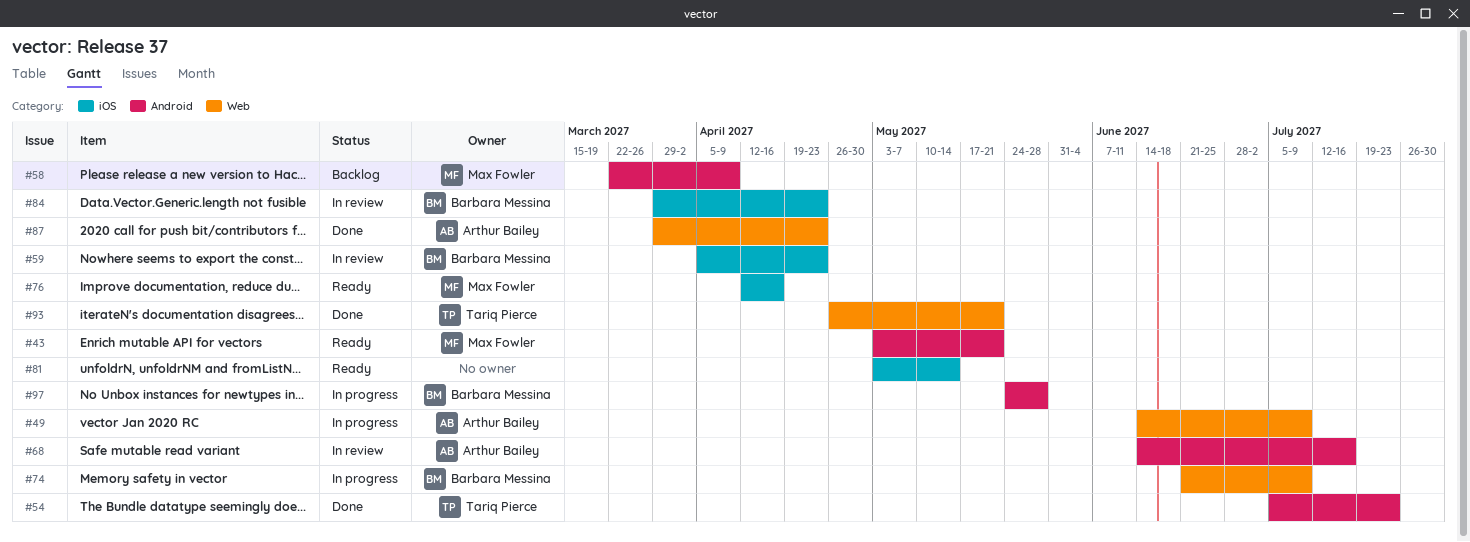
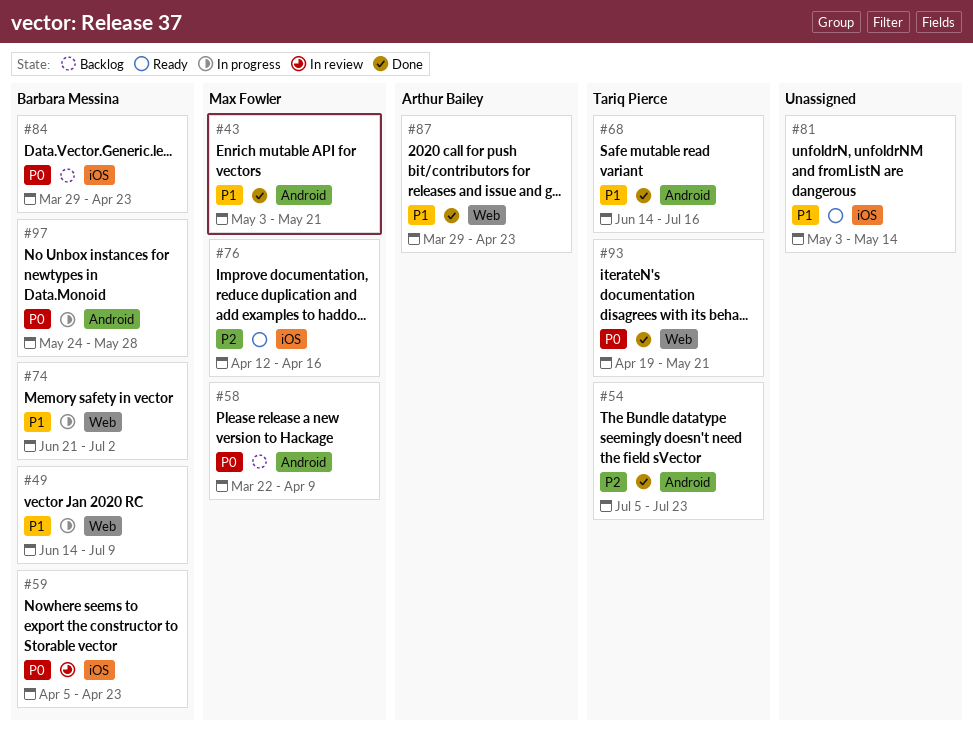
#43, status: Ready -> Done
#49, owner: Arthur Bailey -> Barbara Messina
#68, status: In review -> Done
#68, owner: Arthur Bailey -> Tariq Pierce
#74, due: Jul 9 -> Jul 2
#84, status: In review -> Backlog
#93, start: Apr 26 -> Apr 19

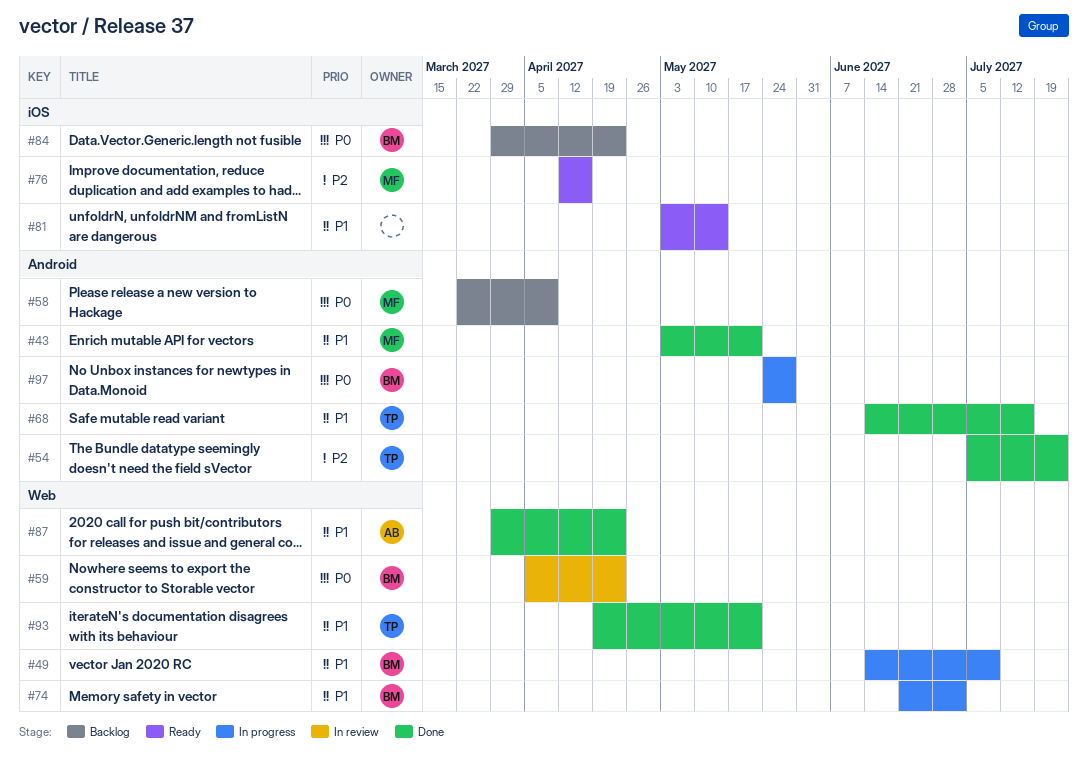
#59, label: iOS -> Web
#93, priority: P0 -> P1

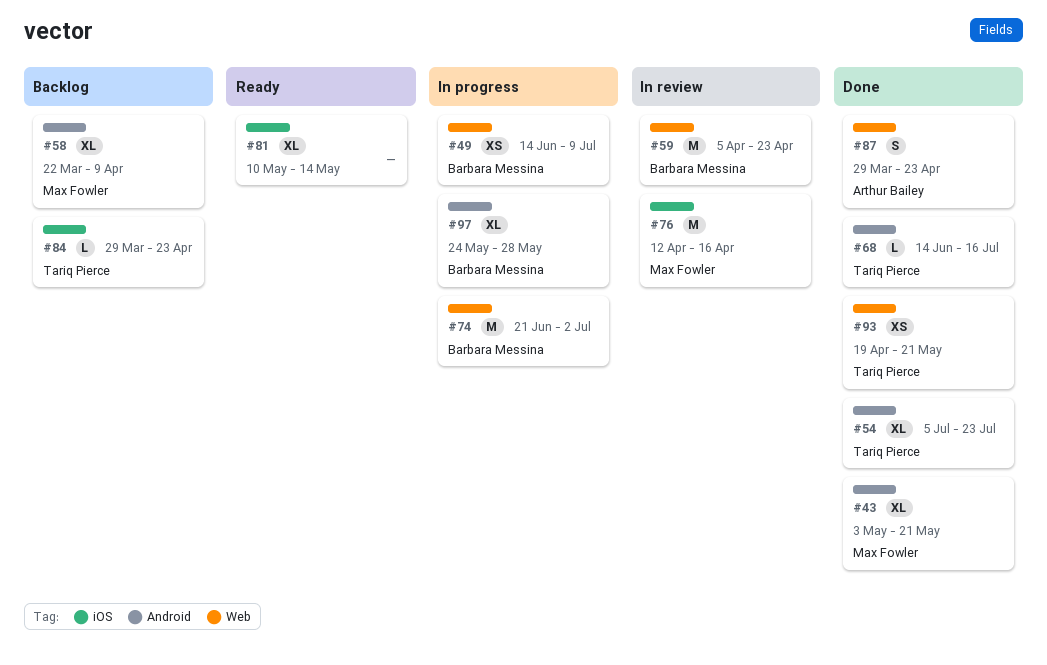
#76, status: Ready -> In review
#81, start: May 3 -> May 10
#84, owner: Barbara Messina -> Tariq Pierce

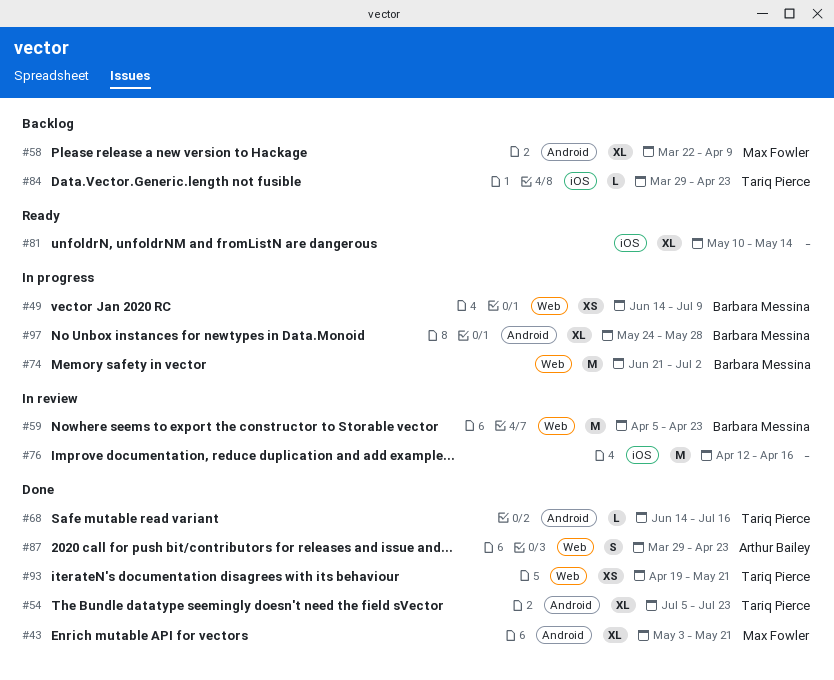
#76, owner: Max Fowler -> none

